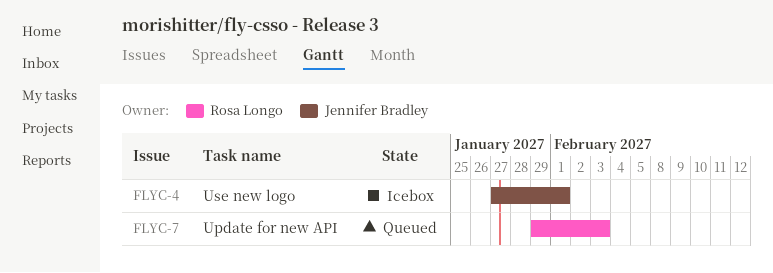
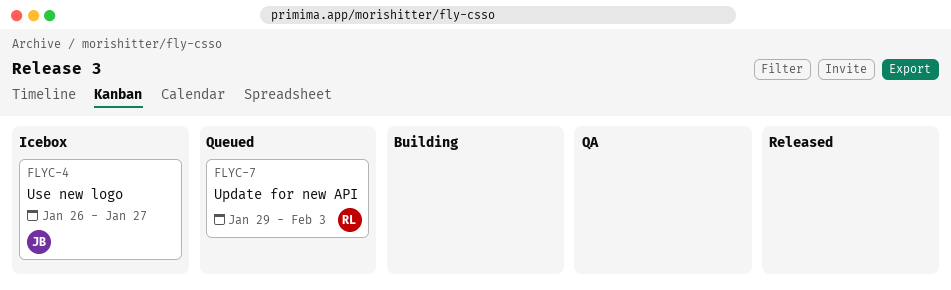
FLYC-4, start: Jan 27 -> Jan 26
FLYC-4, due: Feb 1 -> Jan 27

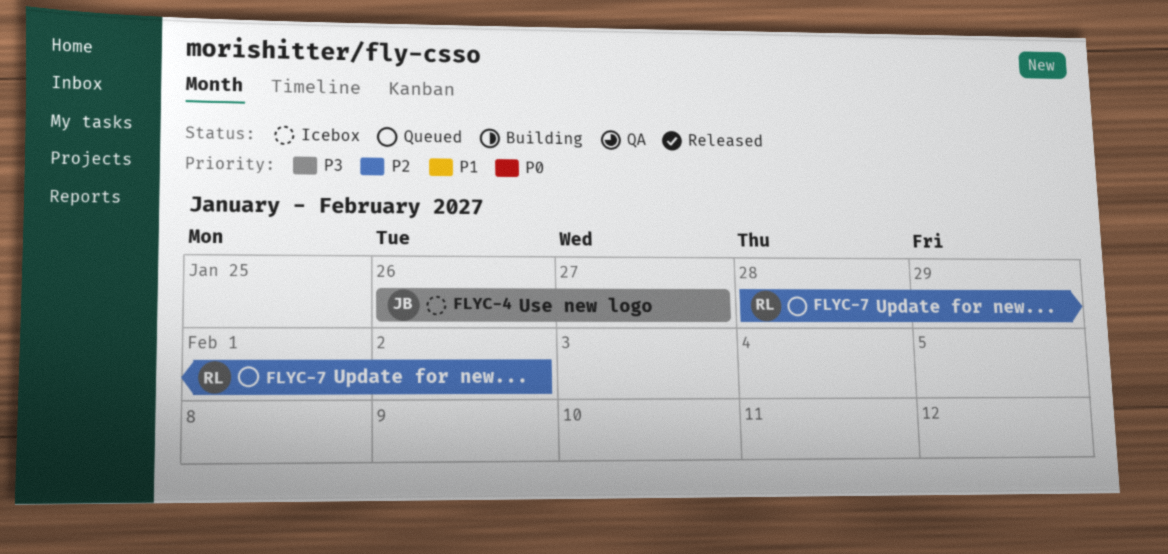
FLYC-7, start: Jan 29 -> Jan 28
FLYC-7, due: Feb 3 -> Feb 2

